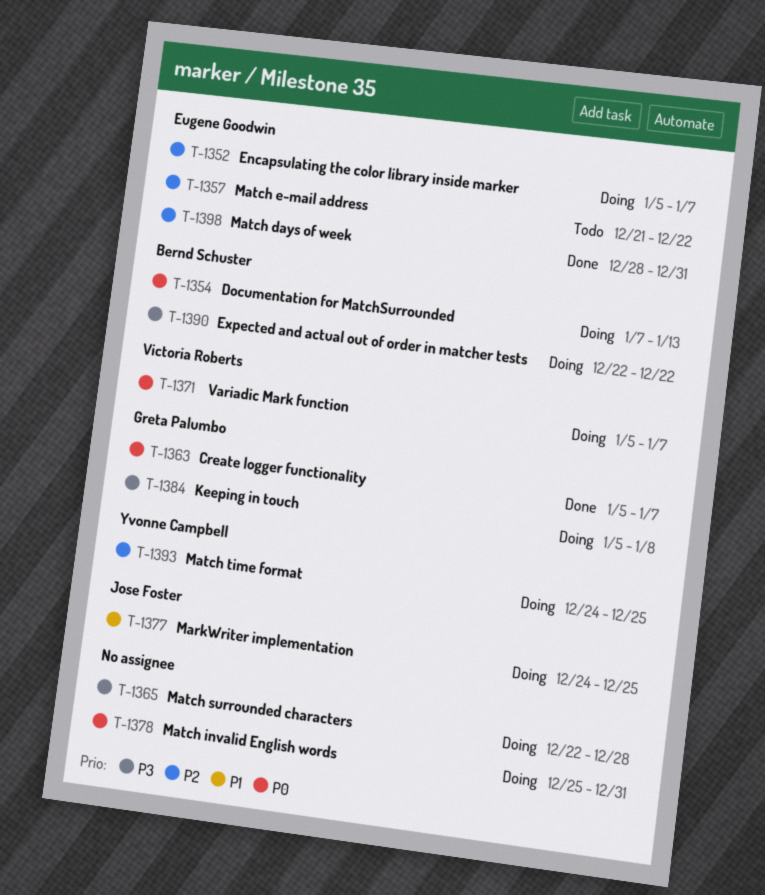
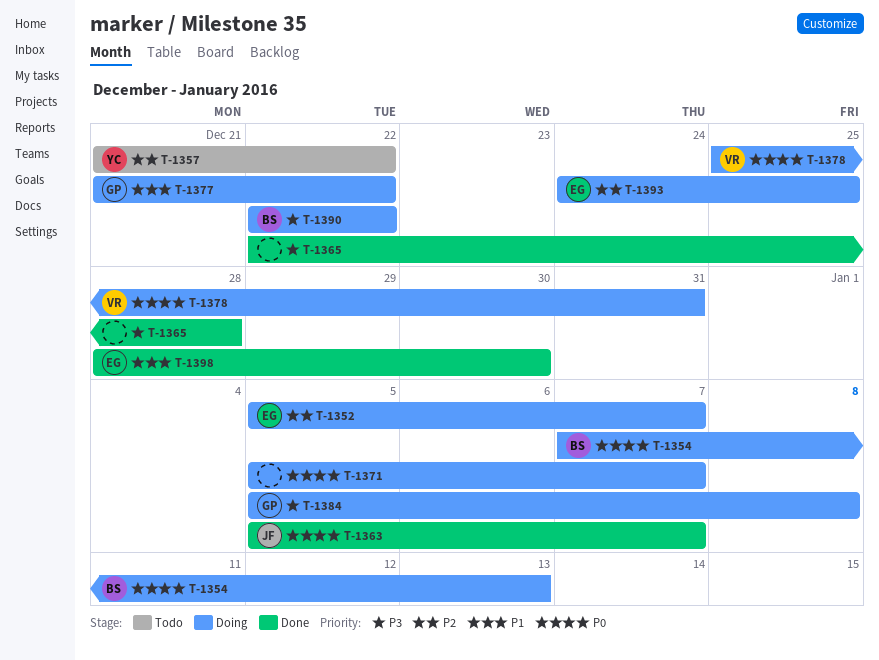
T-1357, owner: Eugene Goodwin -> Yvonne Campbell
T-1363, owner: Greta Palumbo -> Jose Foster
T-1365, status: Doing -> Done
T-1371, owner: Victoria Roberts -> none
T-1377, owner: Jose Foster -> Greta Palumbo
T-1377, start: Dec 24 -> Dec 21
T-1377, due: Dec 25 -> Dec 22
T-1378, owner: none -> Victoria Roberts
T-1393, owner: Yvonne Campbell -> Eugene Goodwin
T-1398, priority: P2 -> P1
T-1398, due: Dec 31 -> Dec 30

